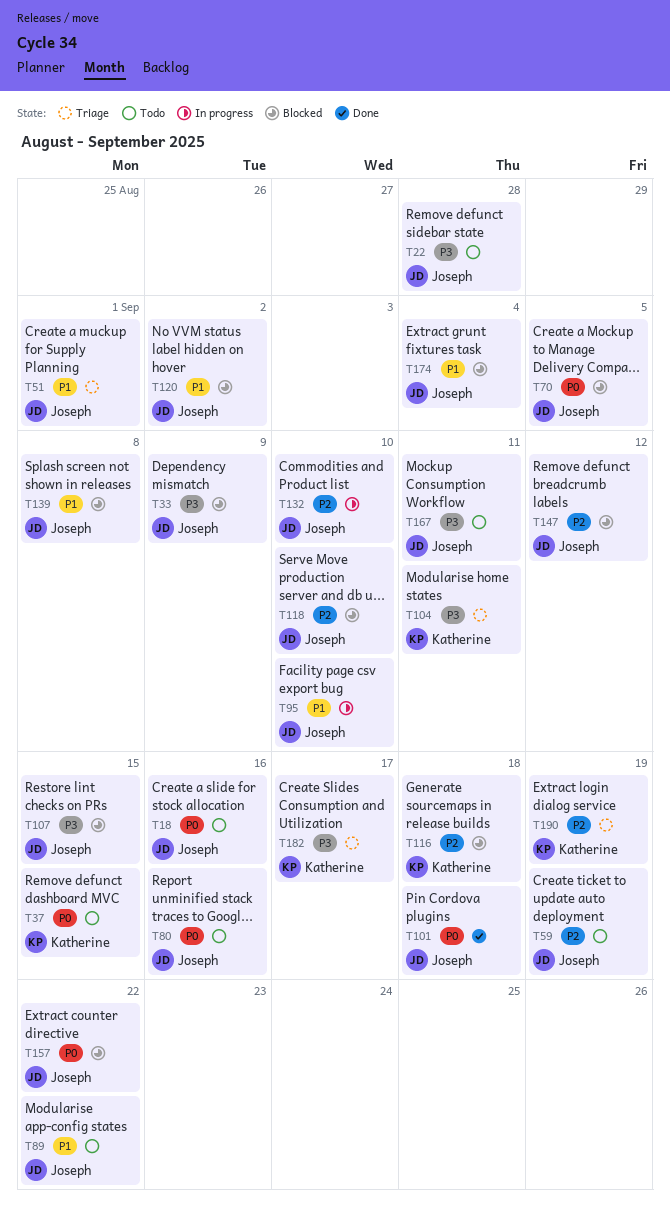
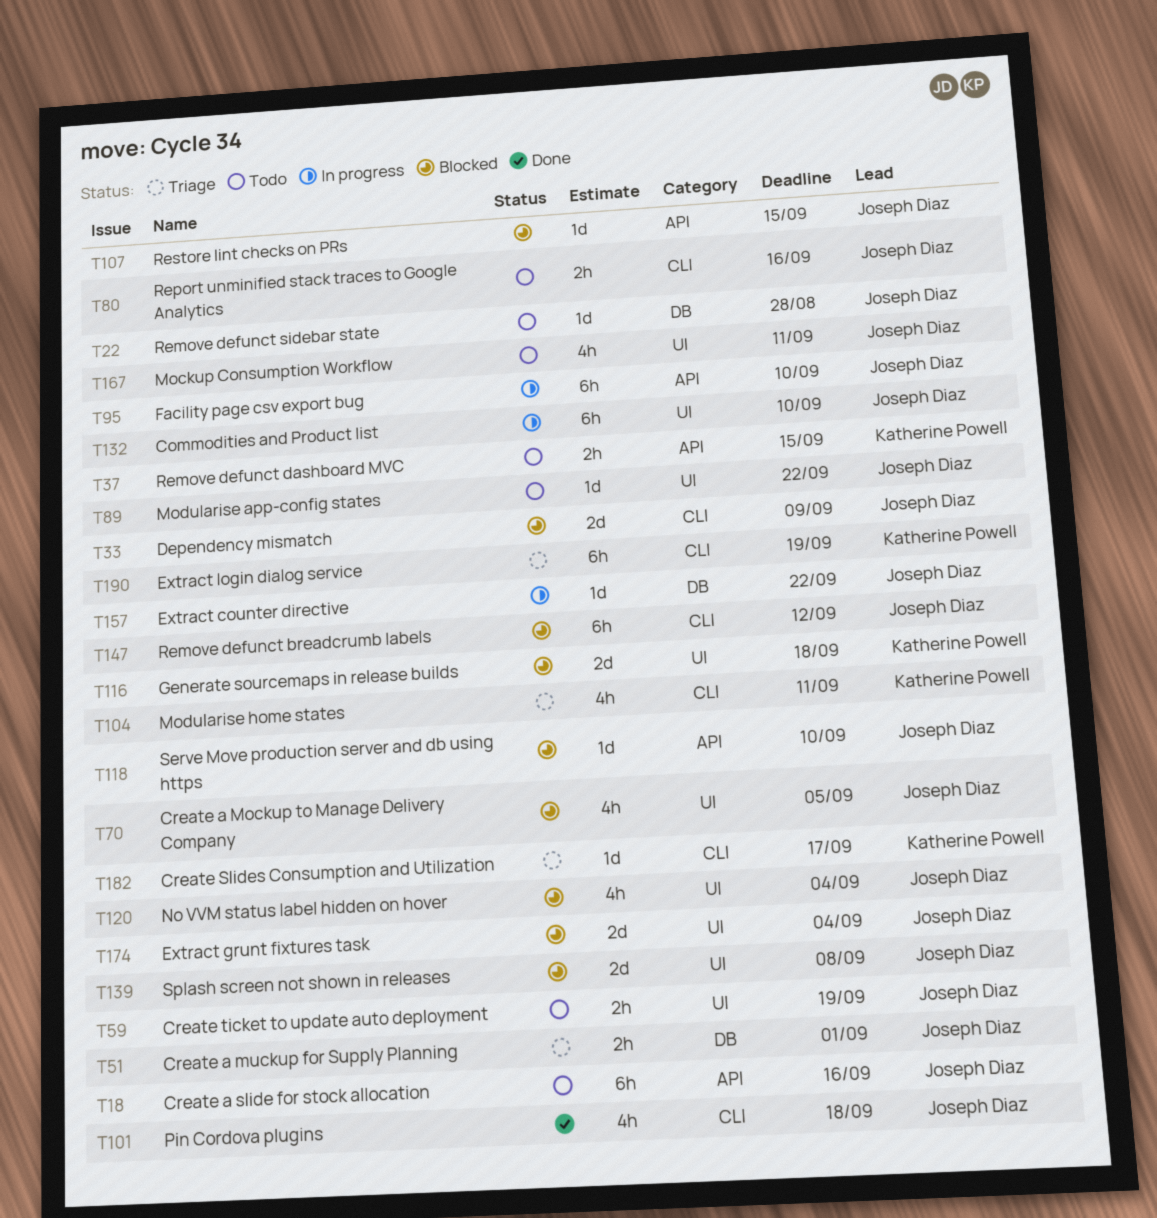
T120, due: Sep 2 -> Sep 4
T157, status: Blocked -> In progress

